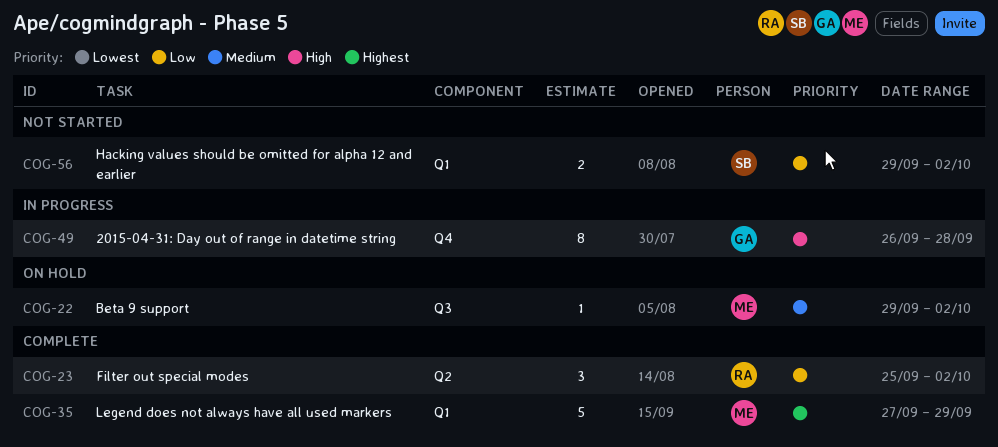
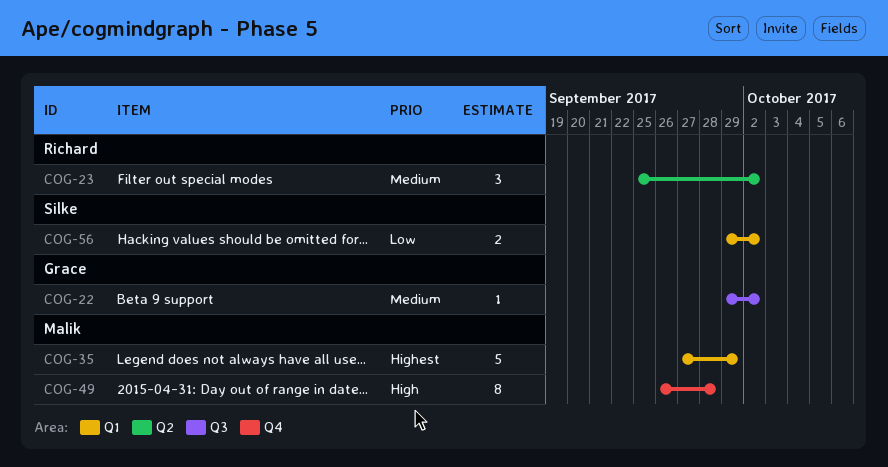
COG-22, owner: Malik -> Grace
COG-23, priority: Low -> Medium
COG-49, owner: Grace -> Malik

